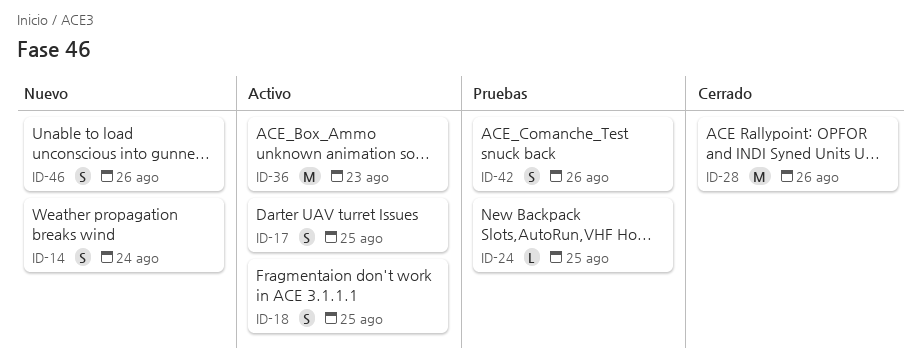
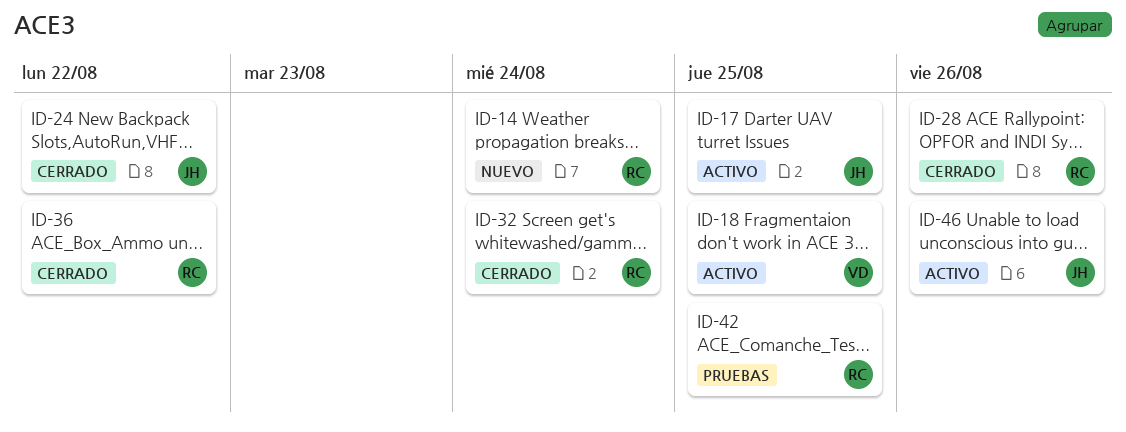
ID-24, status: Pruebas -> Cerrado
ID-24, due: Aug 25 -> Aug 22
ID-32: none -> present
ID-36, status: Activo -> Cerrado
ID-36, due: Aug 23 -> Aug 22
ID-42, due: Aug 26 -> Aug 25
ID-46, status: Nuevo -> Activo

